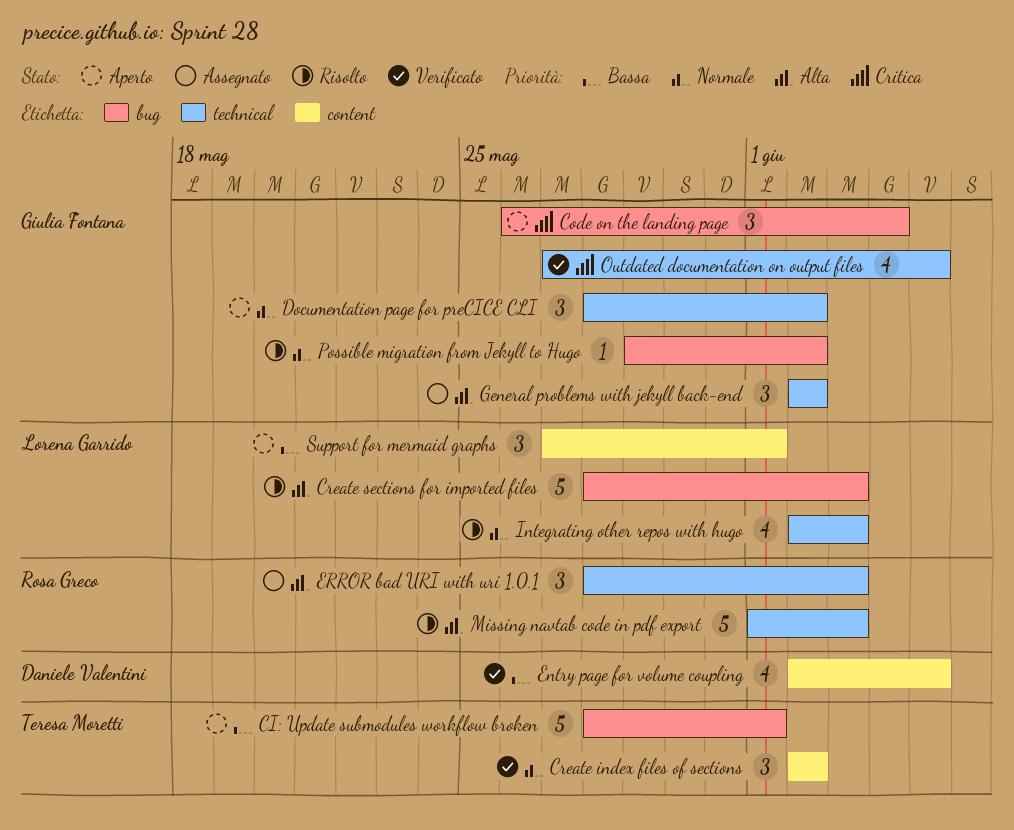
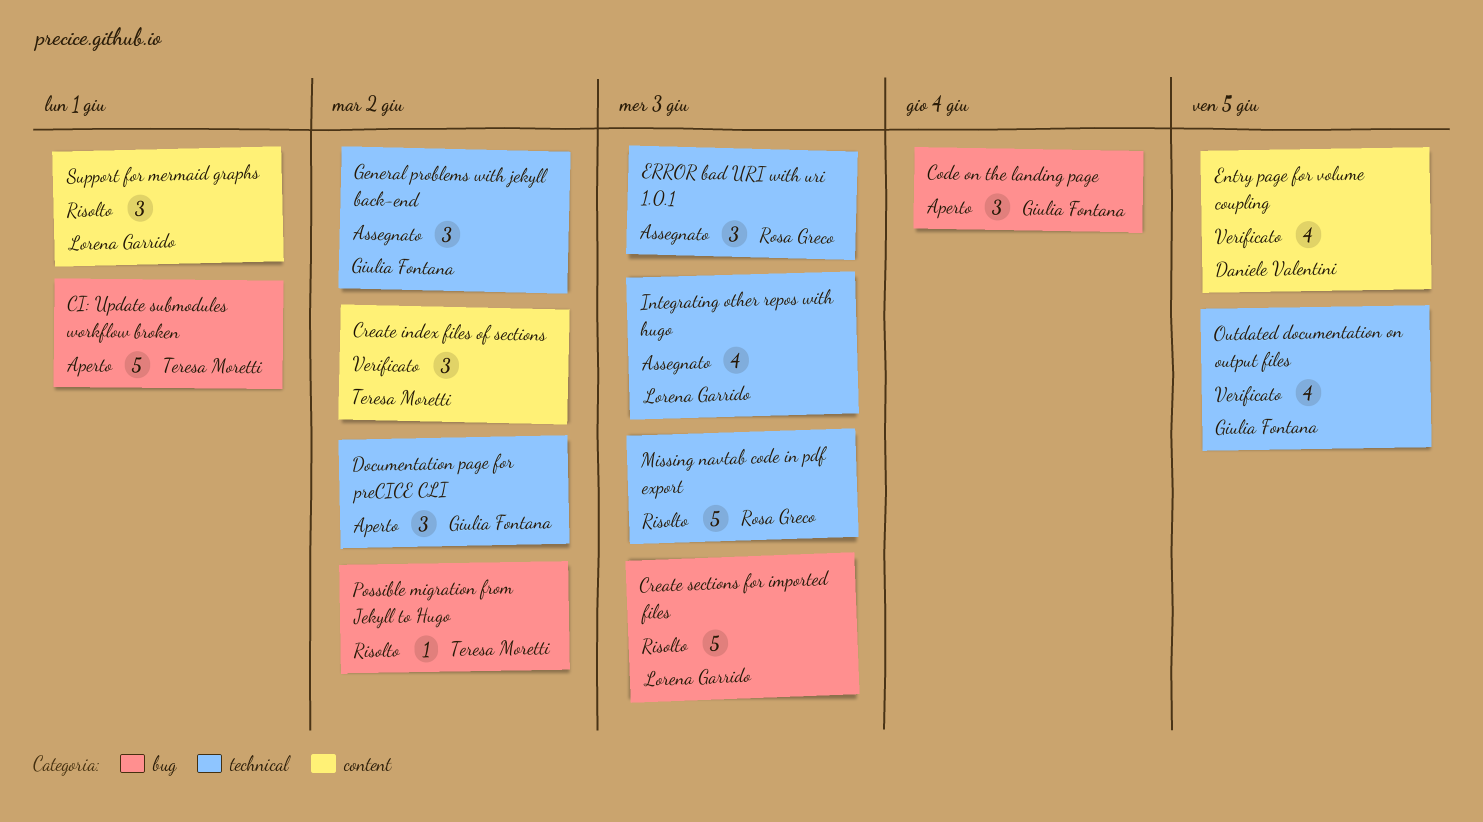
Integrating other repos with hugo, status: Risolto -> Assegnato
Possible migration from Jekyll to Hugo, owner: Giulia Fontana -> Teresa Moretti
Support for mermaid graphs, status: Aperto -> Risolto

